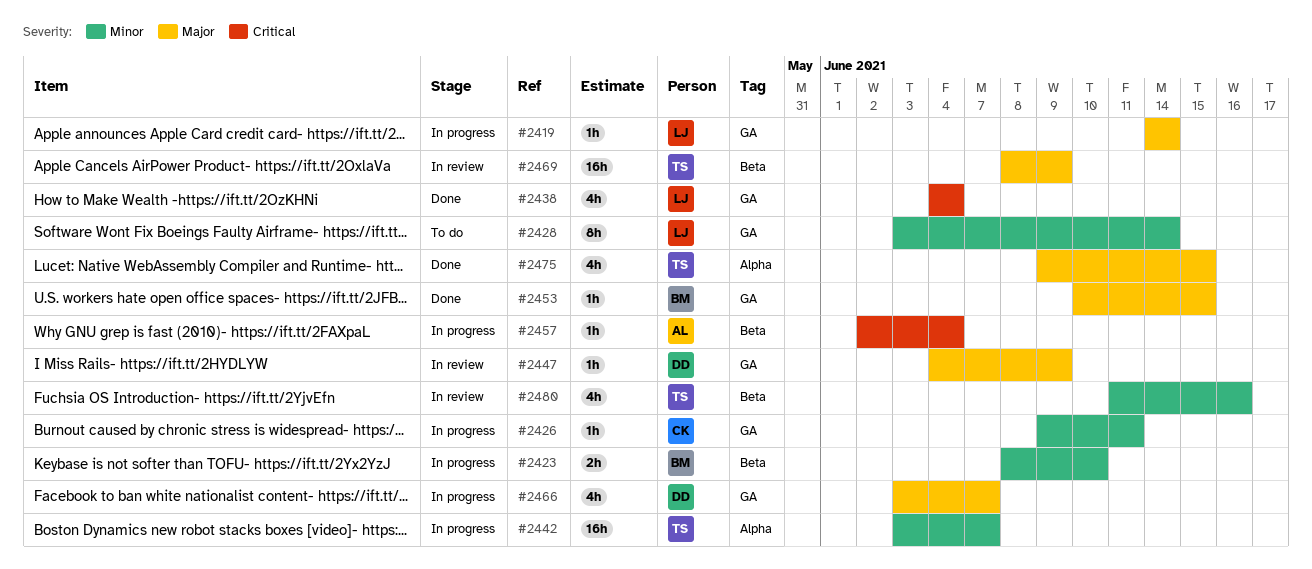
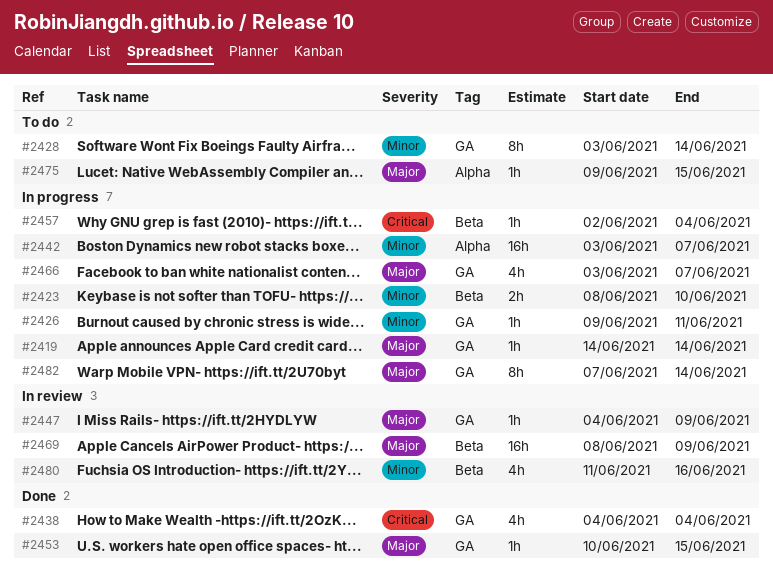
#2475, status: Done -> To do
#2475, estimate: 4h -> 1h
#2482: none -> present

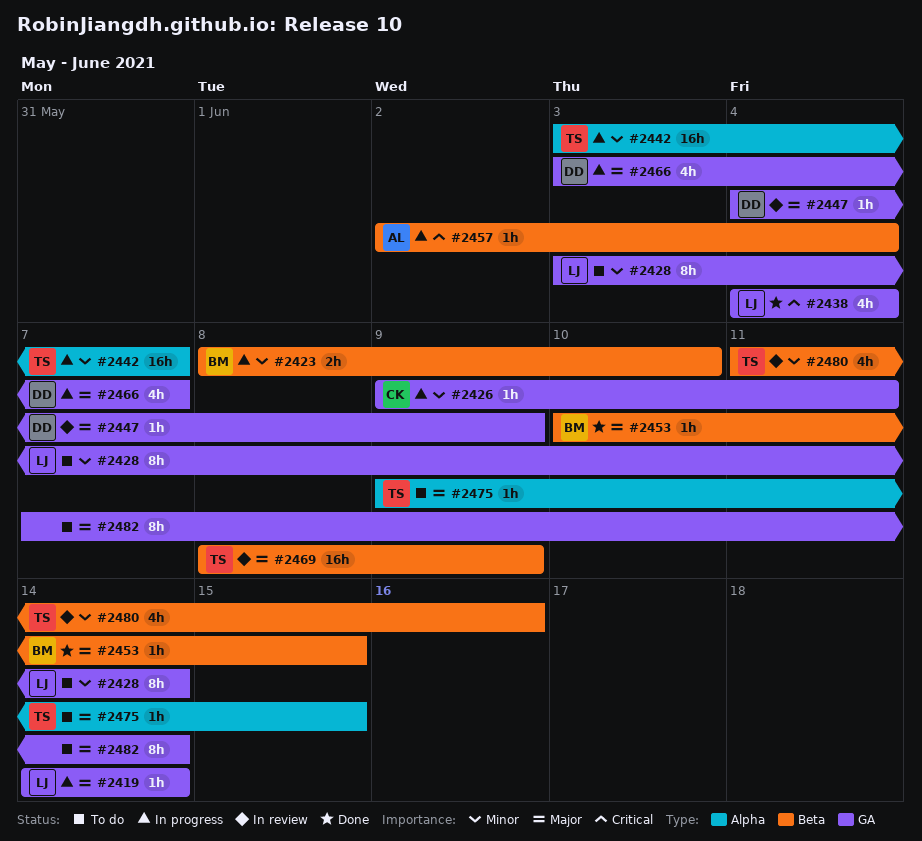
#2453, label: GA -> Beta
#2482, status: In progress -> To do

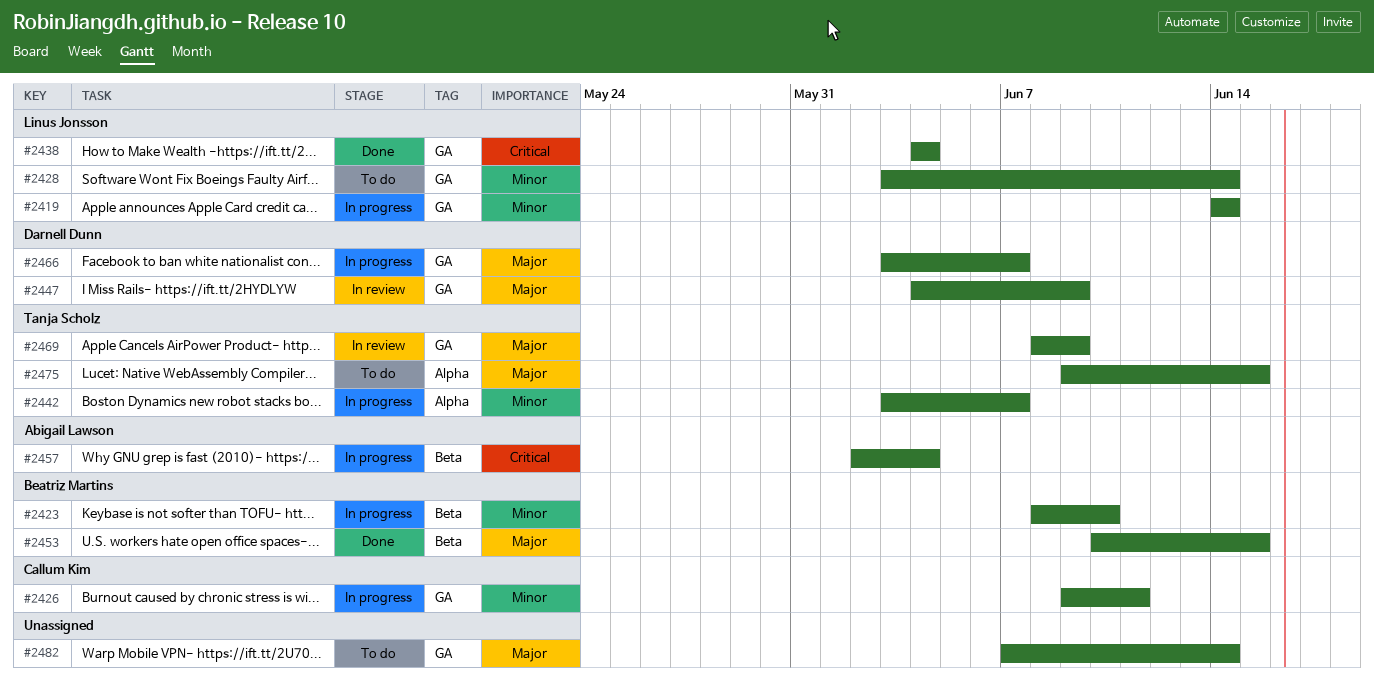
#2419, priority: Major -> Minor
#2469, label: Beta -> GA
#2480: present -> none

